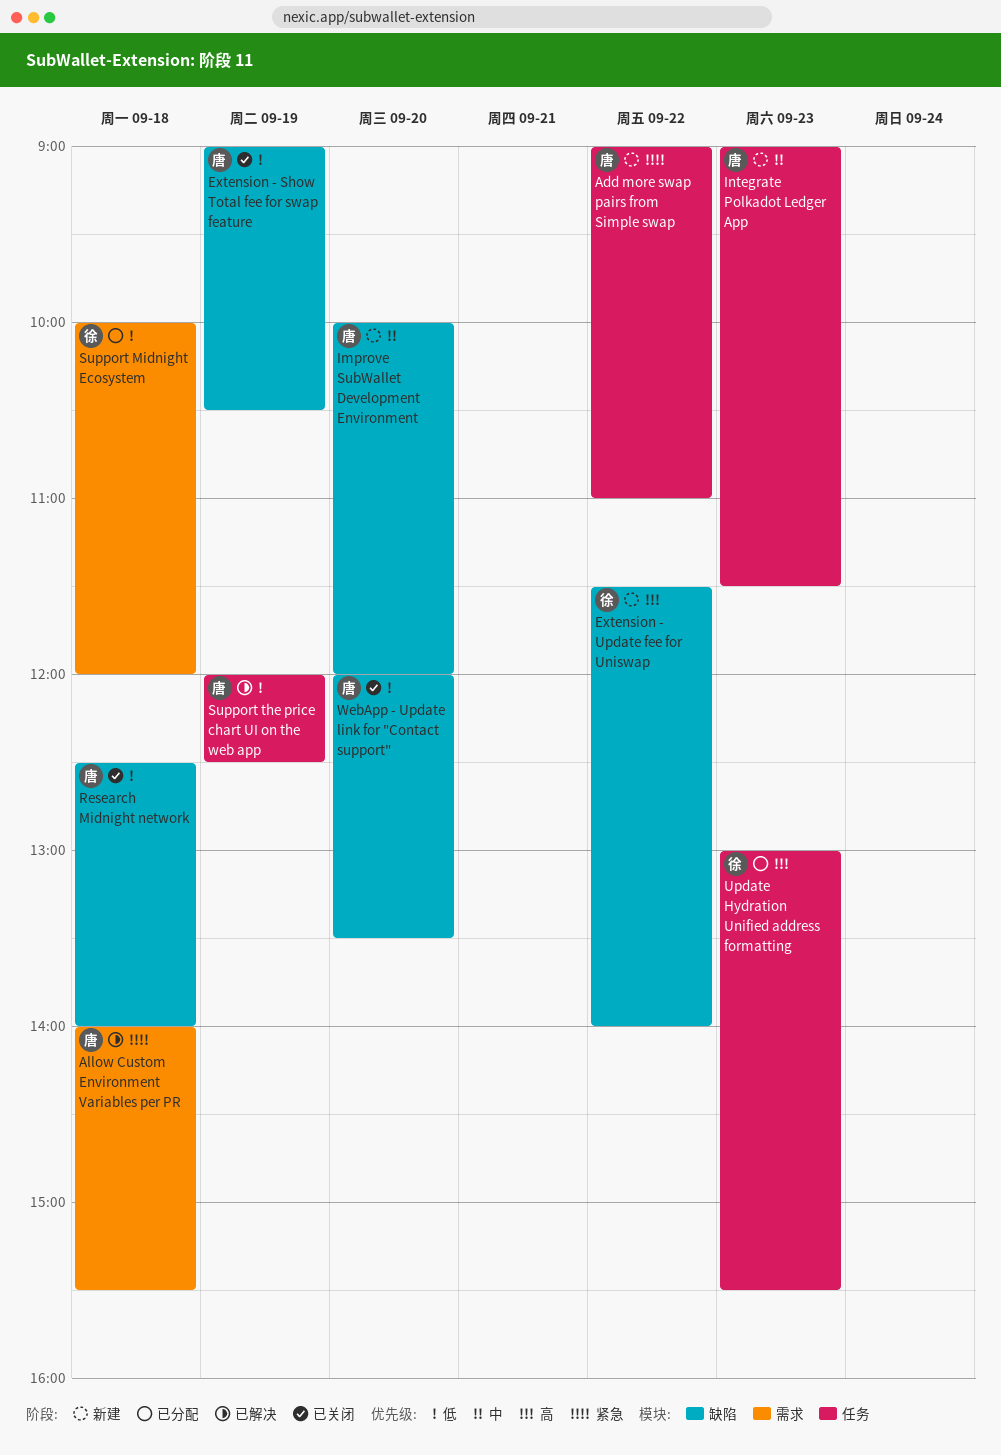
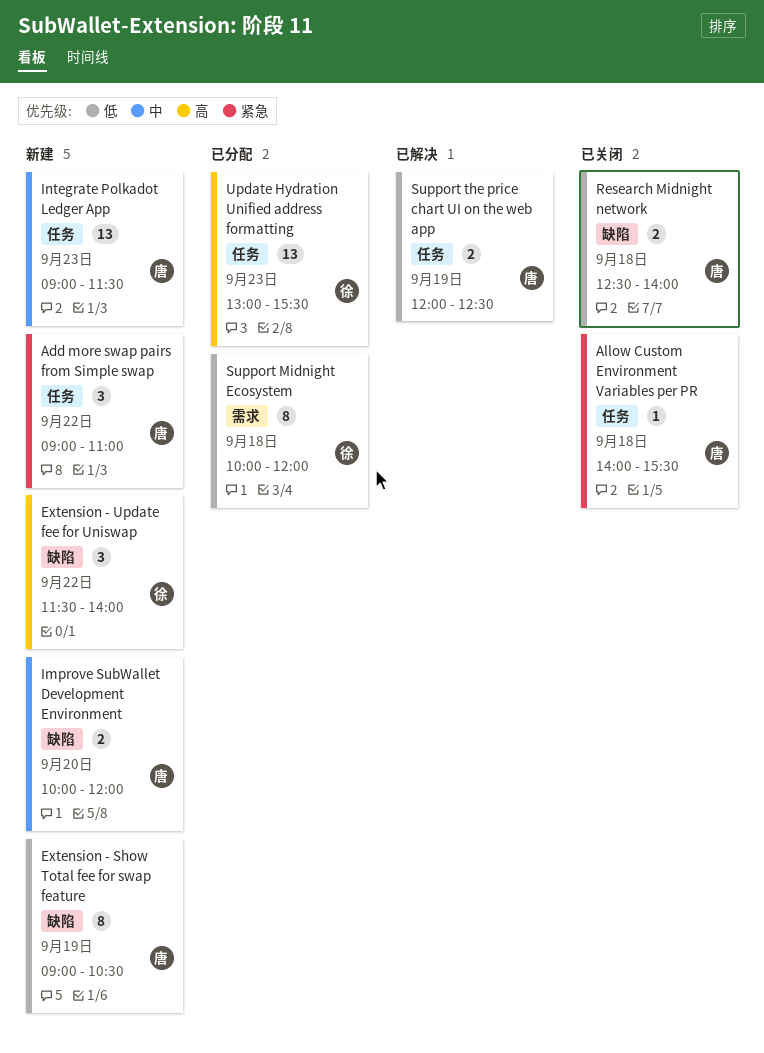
Allow Custom Environment Variables per PR, status: 已解决 -> 已关闭
Allow Custom Environment Variables per PR, label: 需求 -> 任务
Extension - Show Total fee for swap feature, status: 已关闭 -> 新建
WebApp - Update link for "Contact support": present -> none

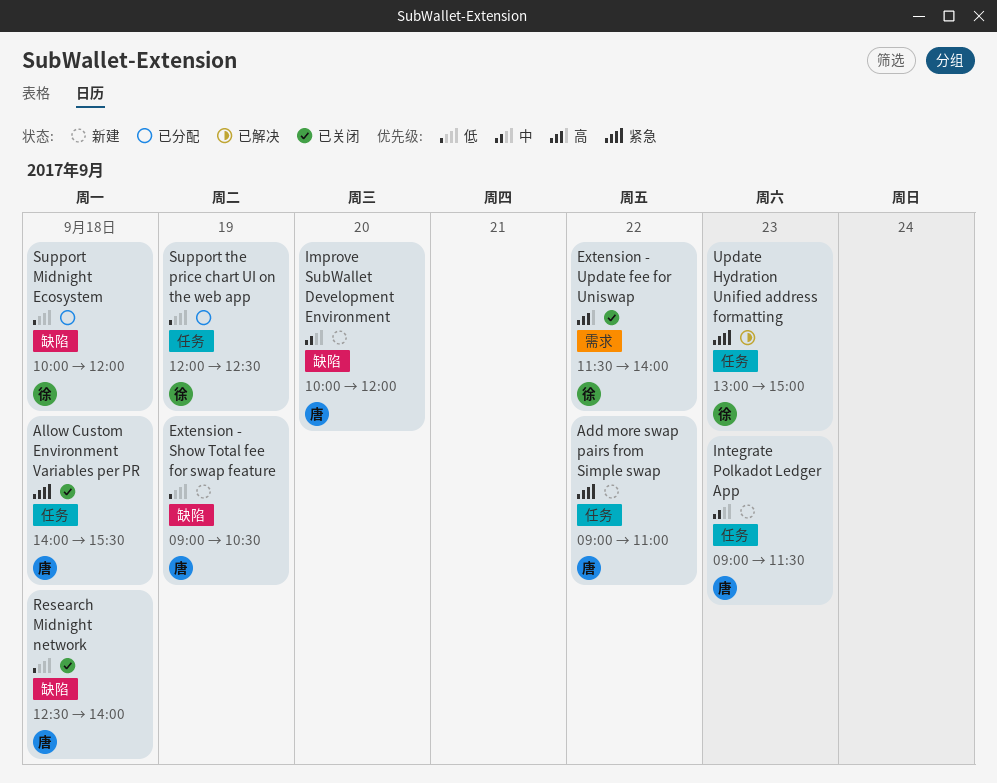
Extension - Update fee for Uniswap, status: 新建 -> 已关闭
Extension - Update fee for Uniswap, label: 缺陷 -> 需求
Support Midnight Ecosystem, label: 需求 -> 缺陷
Support the price chart UI on the web app, status: 已解决 -> 已分配
Support the price chart UI on the web app, owner: 唐 -> 徐
Update Hydration Unified address formatting, status: 已分配 -> 已解决
Update Hydration Unified address formatting, priority: 高 -> 紧急
Update Hydration Unified address formatting, ends: 15:30 -> 15:00

